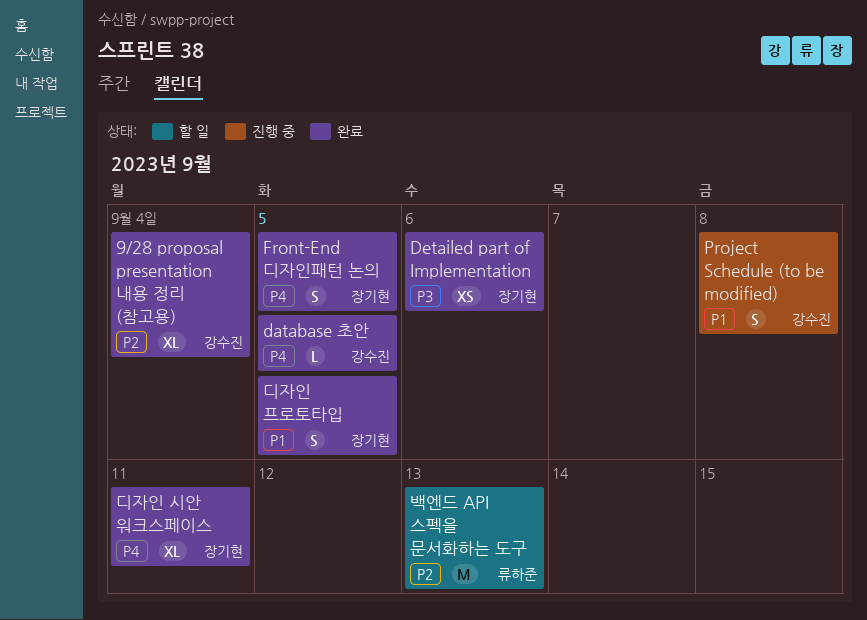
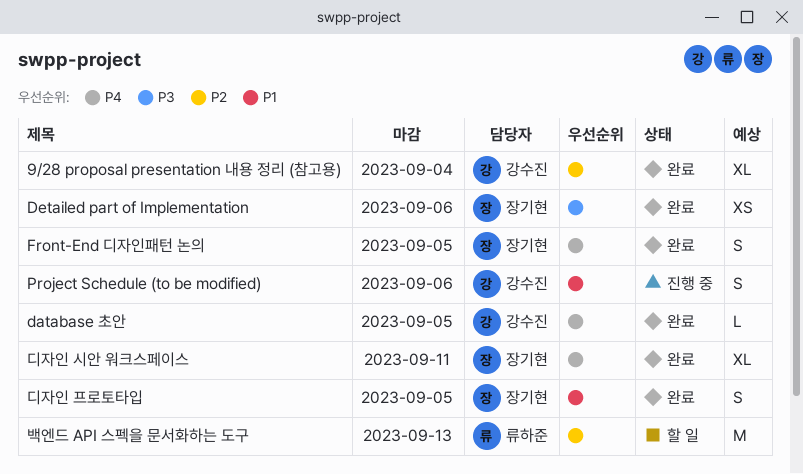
Project Schedule (to be modified), due: Sep 8 -> Sep 6

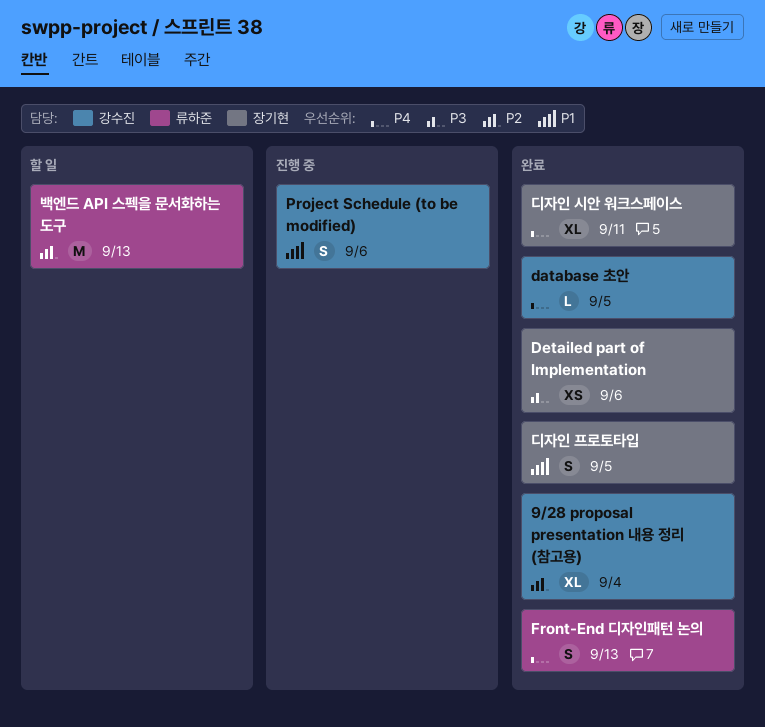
Front-End 디자인패턴 논의, owner: 장기현 -> 류하준
Front-End 디자인패턴 논의, due: Sep 5 -> Sep 13

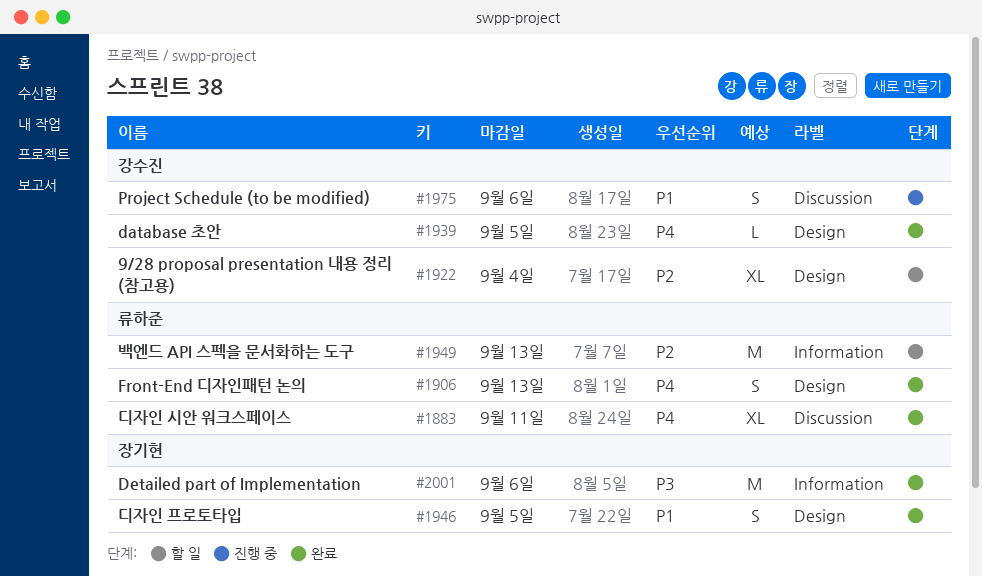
9/28 proposal presentation 내용 정리 (참고용), status: 완료 -> 할 일
Detailed part of Implementation, estimate: XS -> M
디자인 시안 워크스페이스, owner: 장기현 -> 류하준

